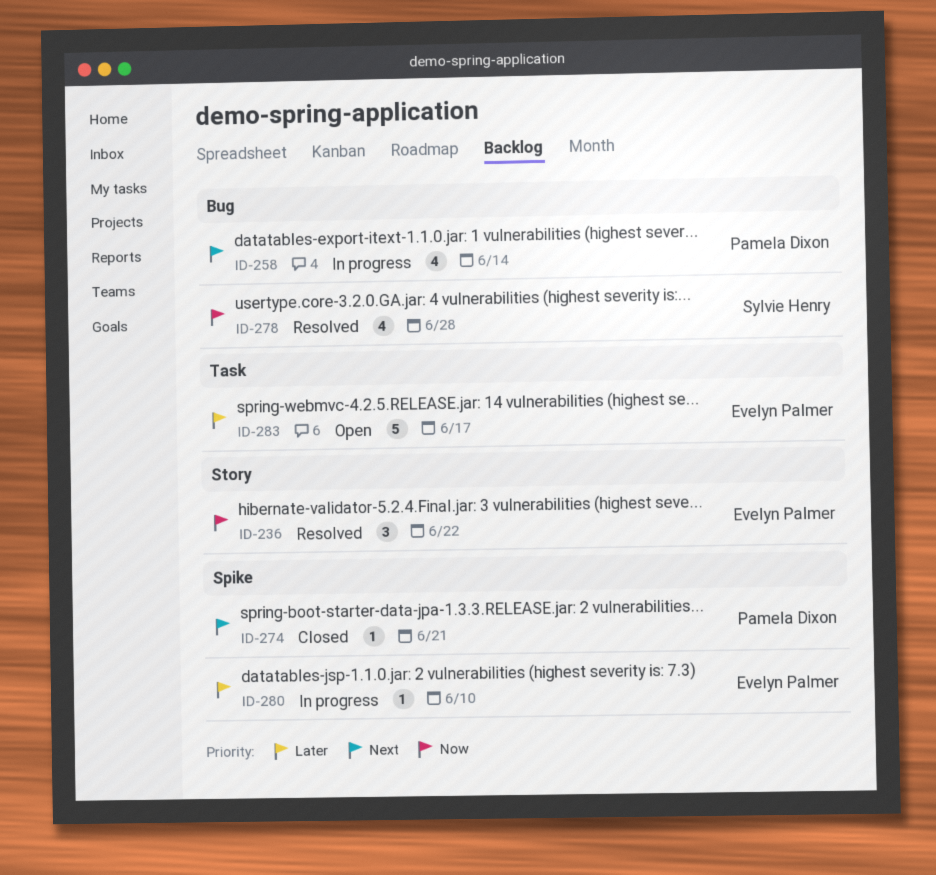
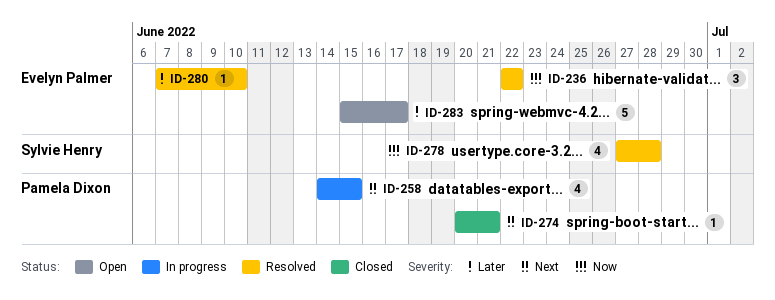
ID-258, due: Jun 14 -> Jun 15
ID-280, status: In progress -> Resolved

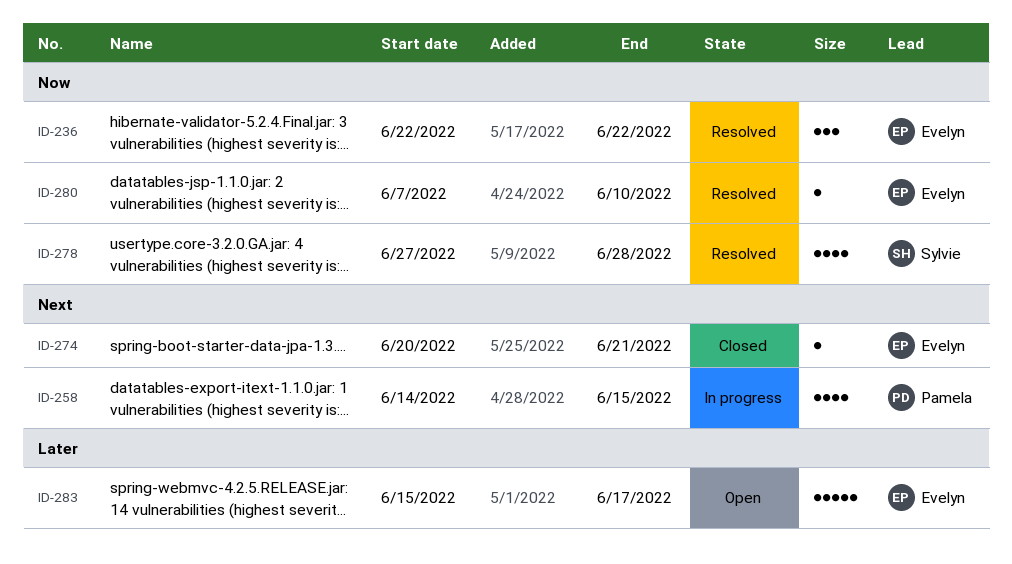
ID-274, owner: Pamela Dixon -> Evelyn Palmer
ID-280, priority: Later -> Now

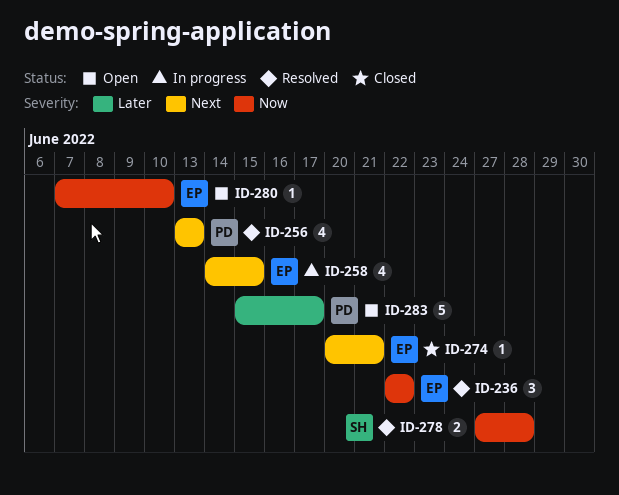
ID-256: none -> present
ID-258, owner: Pamela -> Evelyn
ID-278, estimate: 4 -> 2
ID-280, status: Resolved -> Open
ID-283, owner: Evelyn -> Pamela

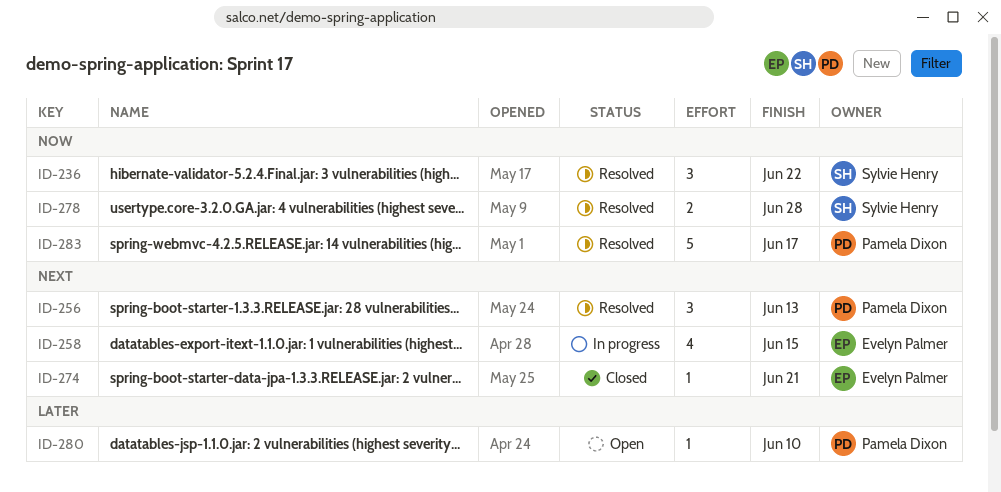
ID-236, owner: Evelyn Palmer -> Sylvie Henry
ID-256, estimate: 4 -> 3
ID-280, owner: Evelyn Palmer -> Pamela Dixon
ID-280, priority: Now -> Later
ID-283, status: Open -> Resolved
ID-283, priority: Later -> Now

